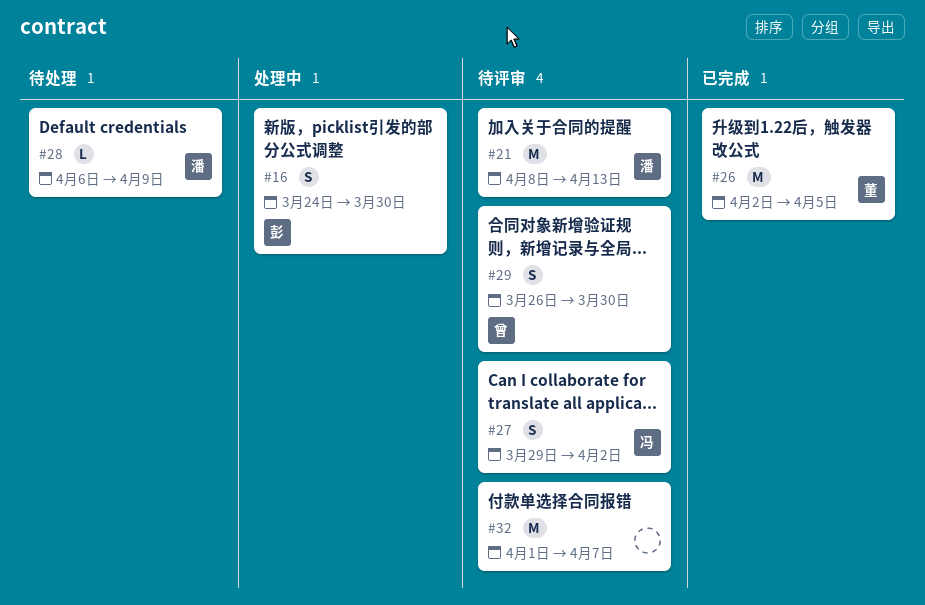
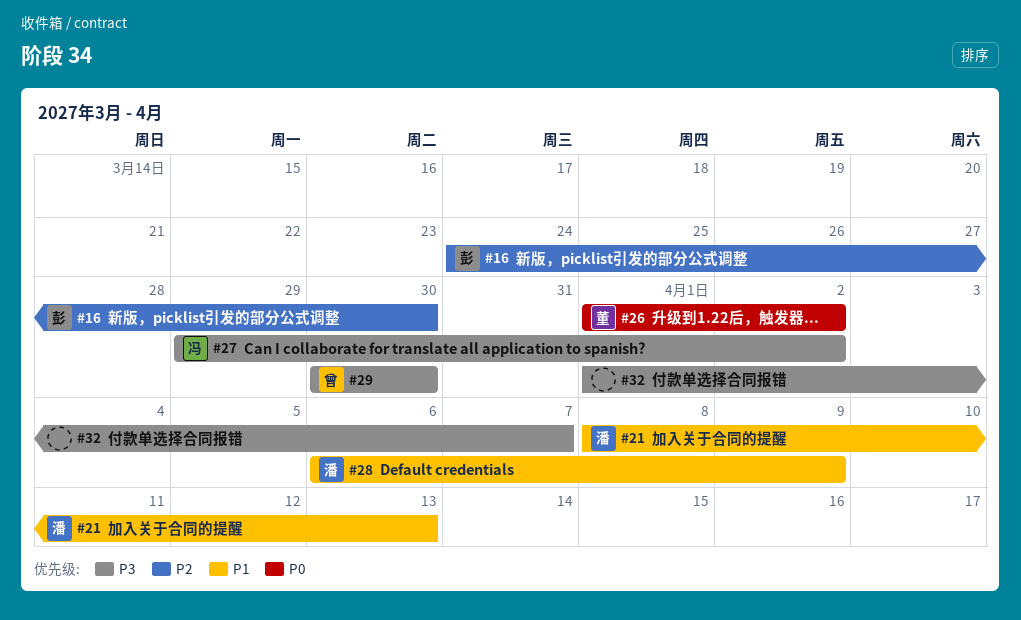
#26, start: Apr 2 -> Apr 1
#26, due: Apr 5 -> Apr 2
#29, start: Mar 26 -> Mar 30

